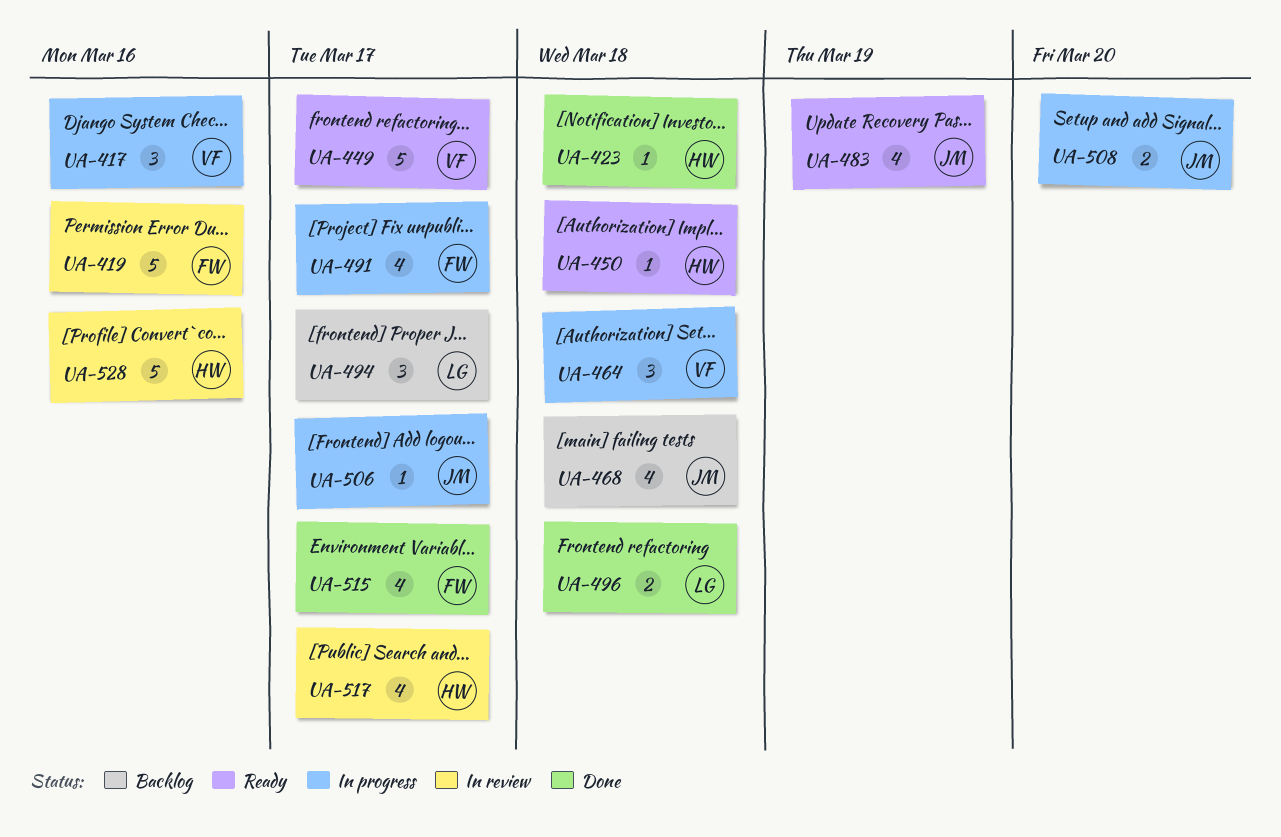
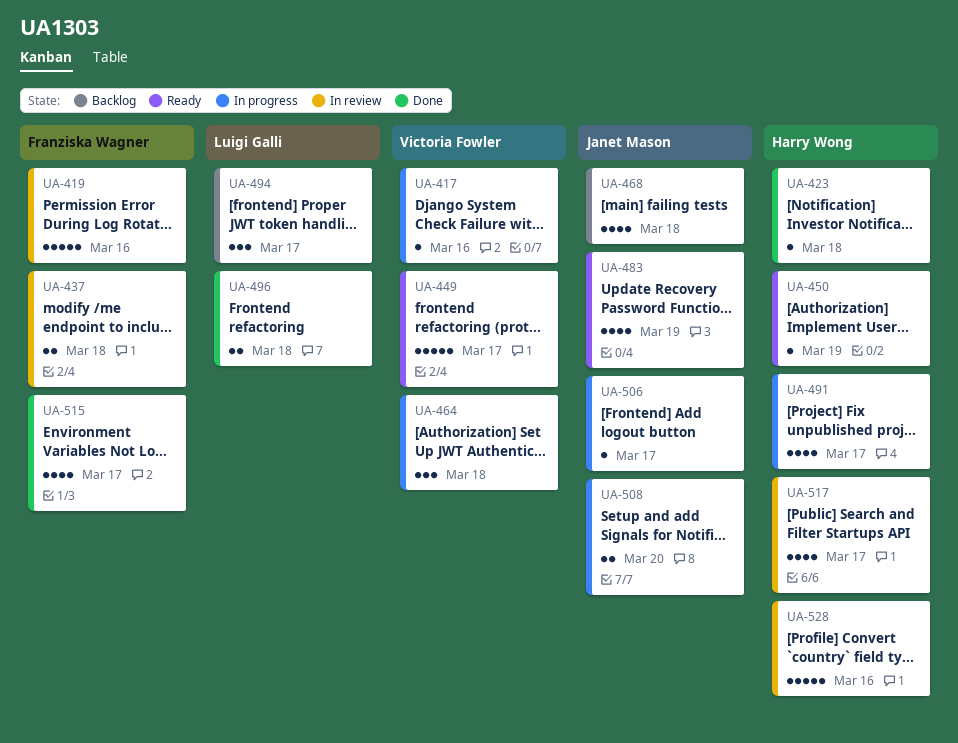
UA-417, estimate: 3 -> 1
UA-437: none -> present
UA-450, due: Mar 18 -> Mar 19
UA-491, owner: Franziska Wagner -> Harry Wong

